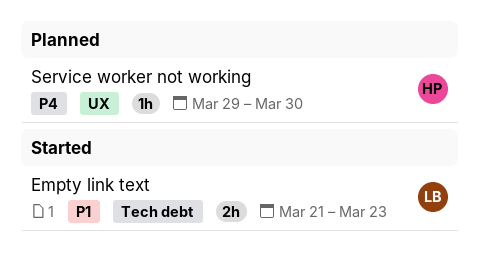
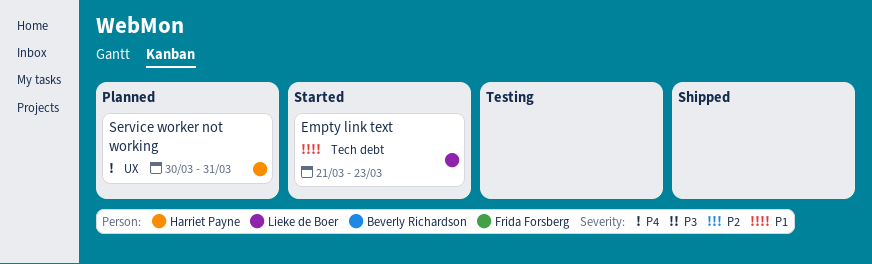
Service worker not working, start: Mar 29 -> Mar 30
Service worker not working, due: Mar 30 -> Mar 31

